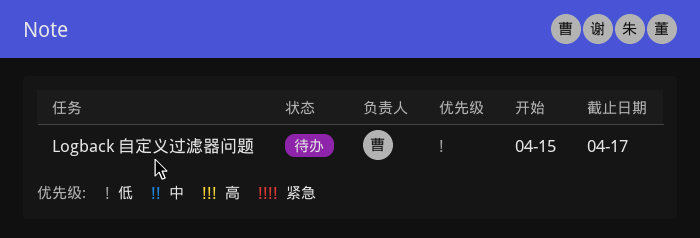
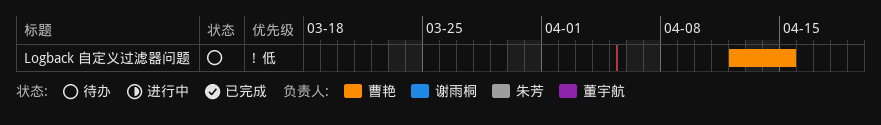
Logback 自定义过滤器问题, start: Apr 15 -> Apr 12
Logback 自定义过滤器问题, due: Apr 17 -> Apr 15

